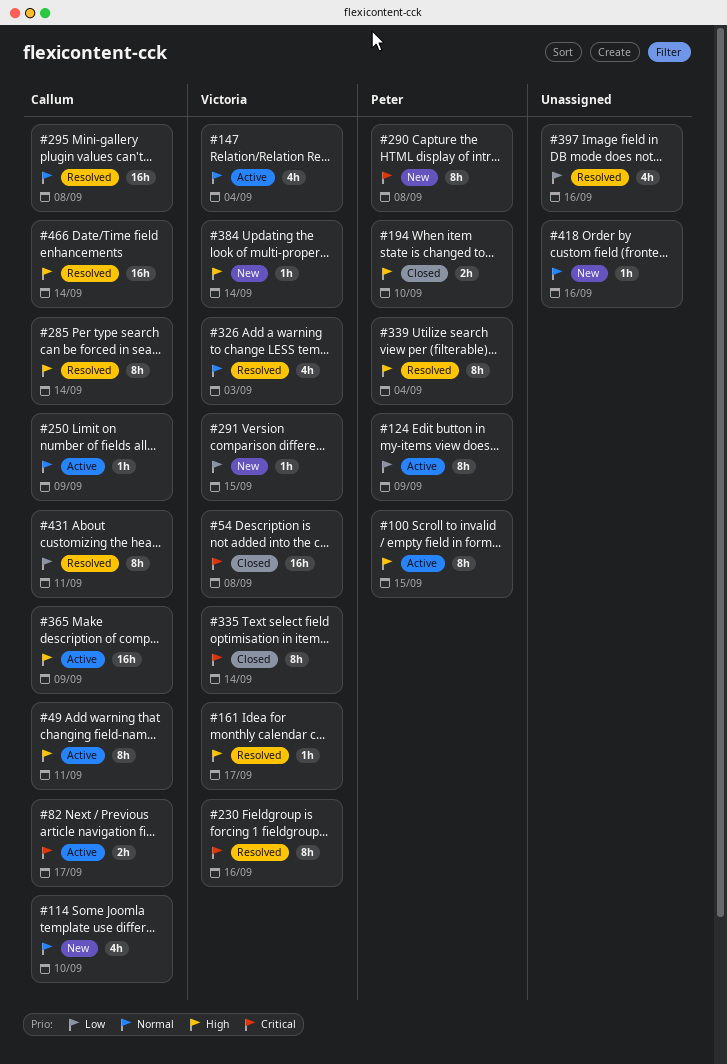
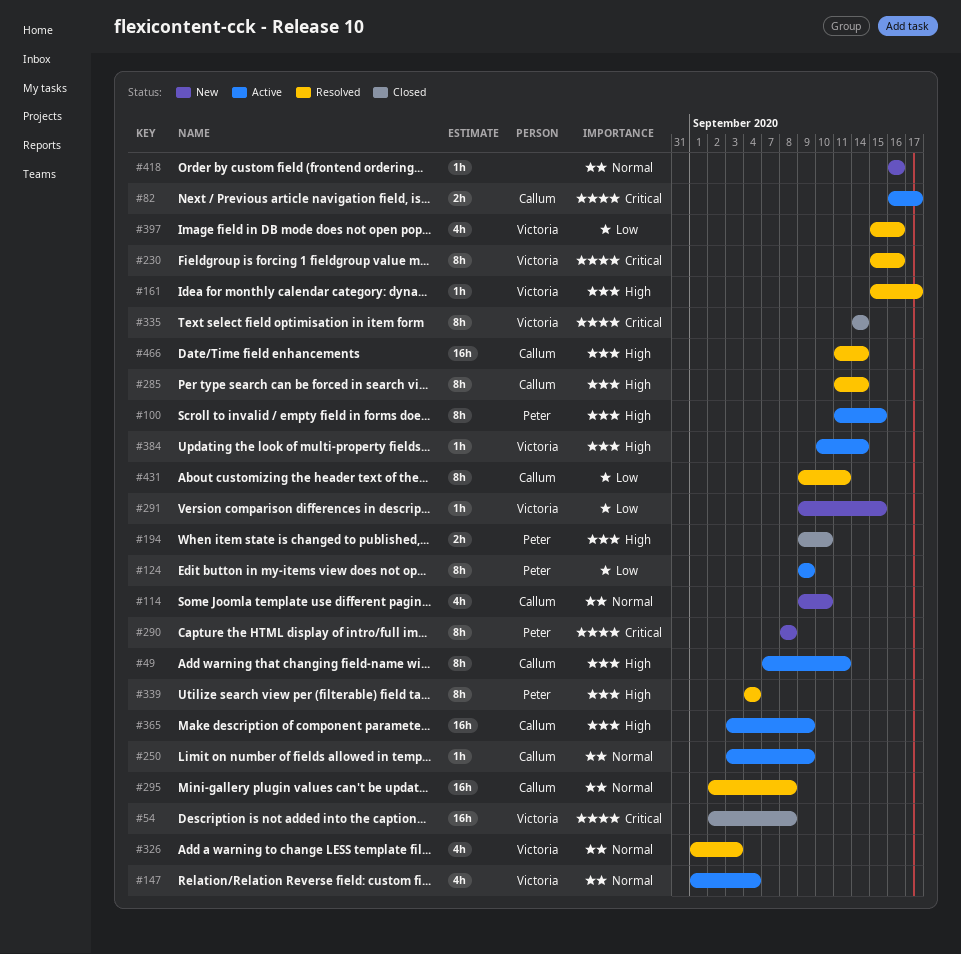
#384, status: New -> Active
#397, owner: none -> Victoria

